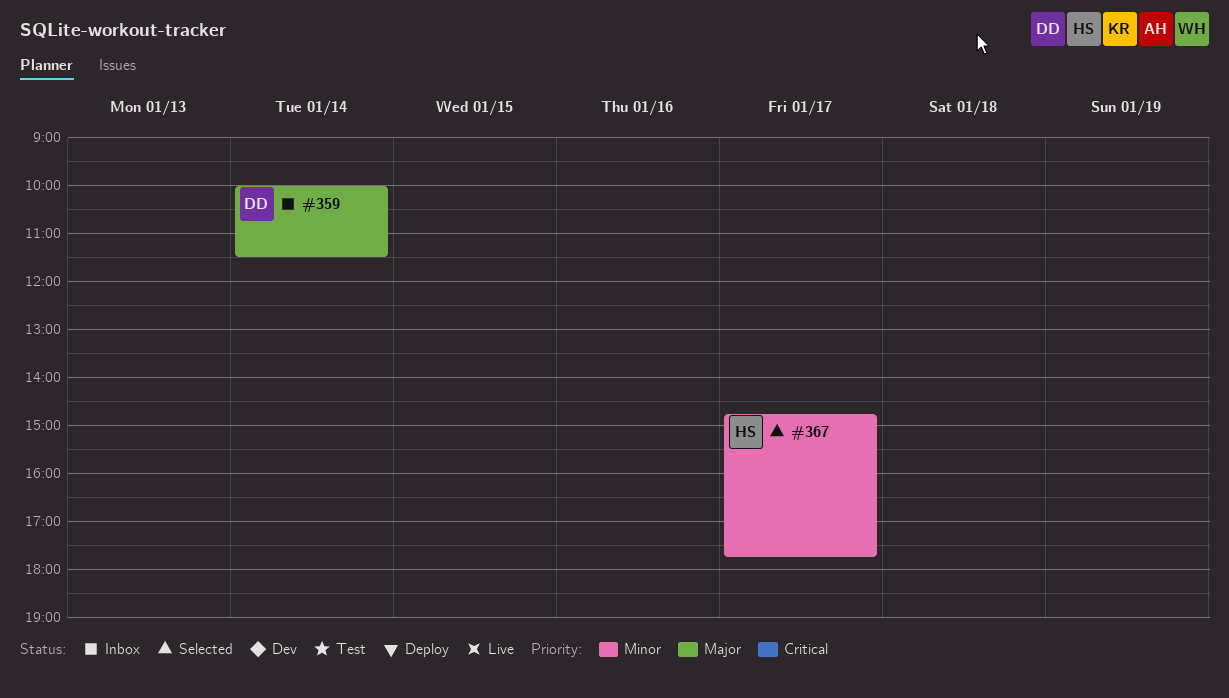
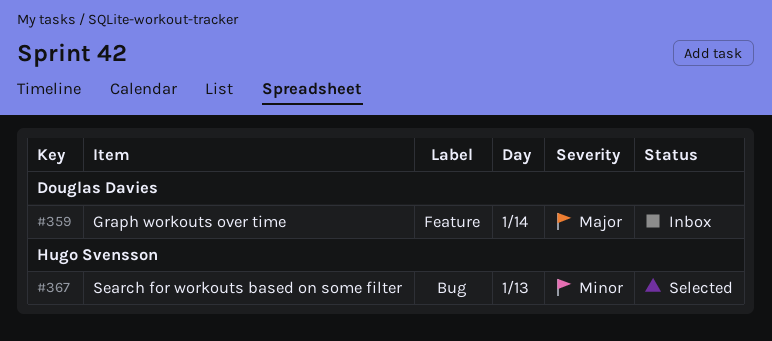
#367, day: Jan 17 -> Jan 13

